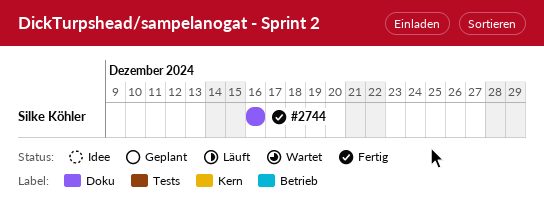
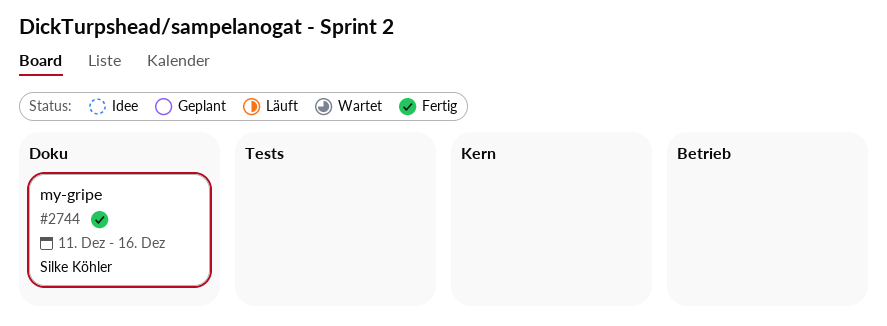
#2744, start: Dec 16 -> Dec 11

